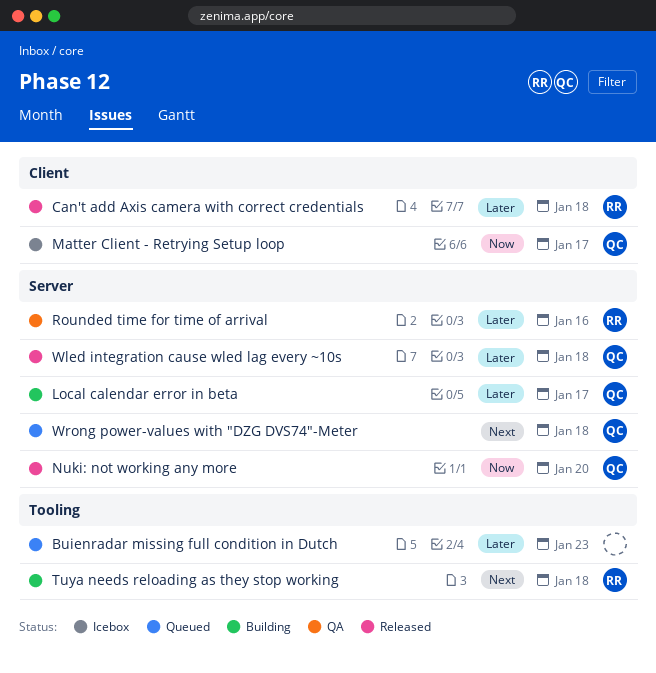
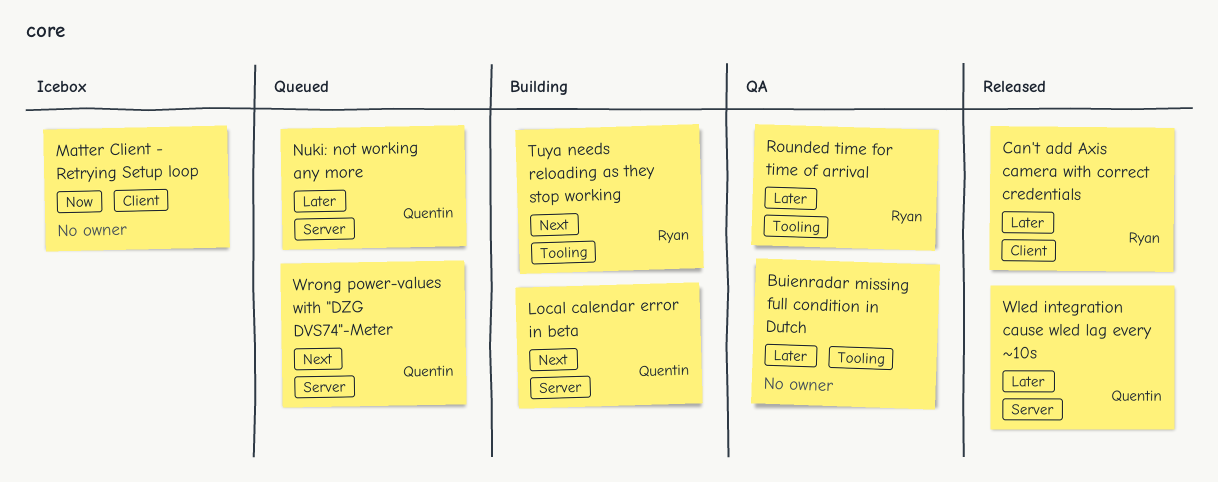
Buienradar missing full condition in Dutch, status: Queued -> QA
Local calendar error in beta, priority: Later -> Next
Matter Client - Retrying Setup loop, owner: Quentin -> none
Nuki: not working any more, status: Released -> Queued
Nuki: not working any more, priority: Now -> Later
Rounded time for time of arrival, label: Server -> Tooling

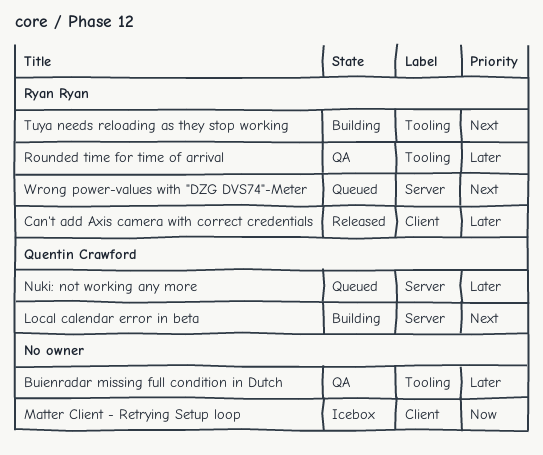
Wled integration cause wled lag every ~10s: present -> none
Wrong power-values with "DZG DVS74"-Meter, owner: Quentin Crawford -> Ryan Ryan

